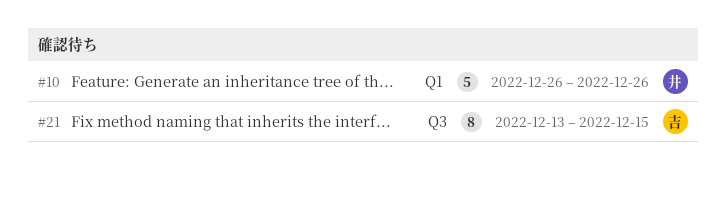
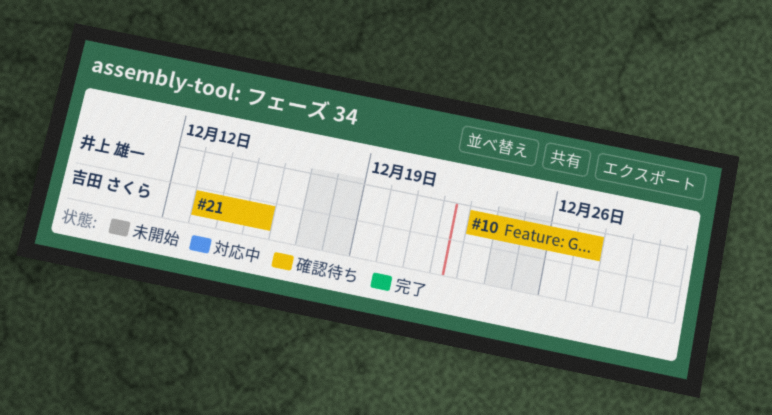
#10, start: Dec 26 -> Dec 23
#10, due: Dec 26 -> Dec 27

